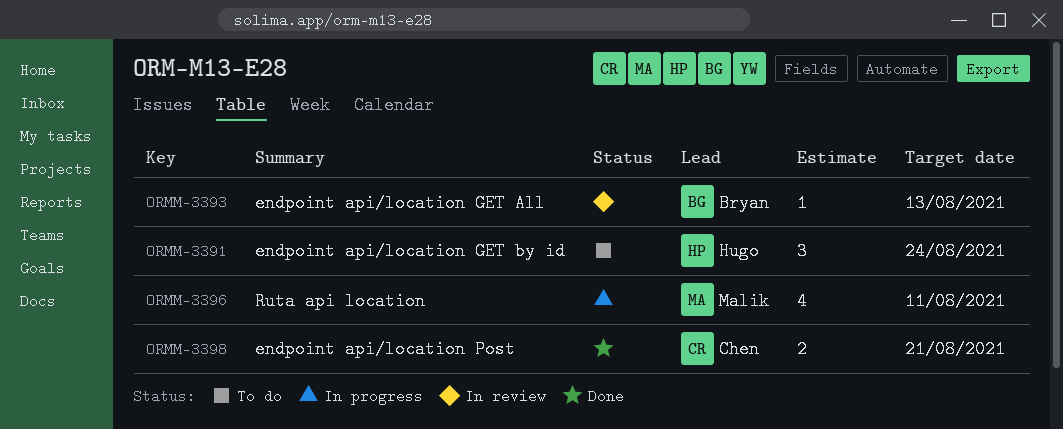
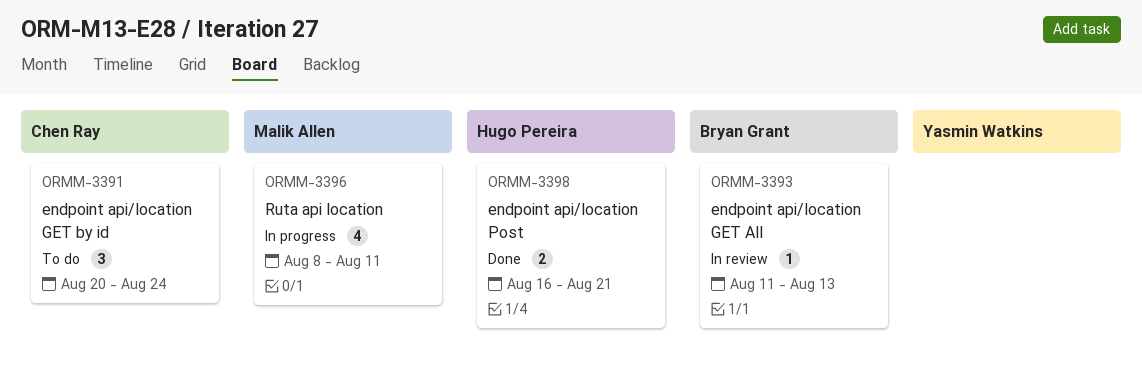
ORMM-3391, owner: Hugo Pereira -> Chen Ray
ORMM-3398, owner: Chen Ray -> Hugo Pereira

